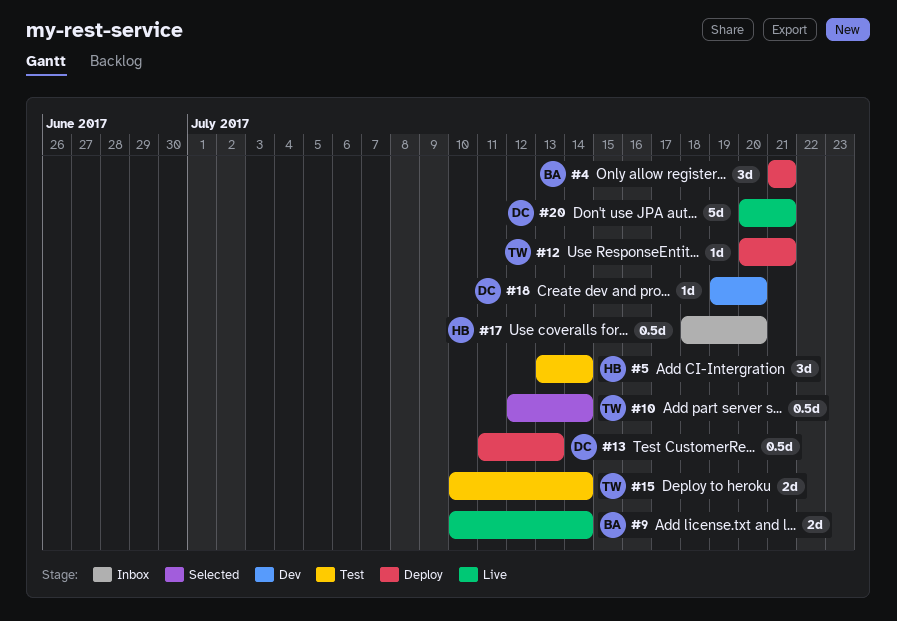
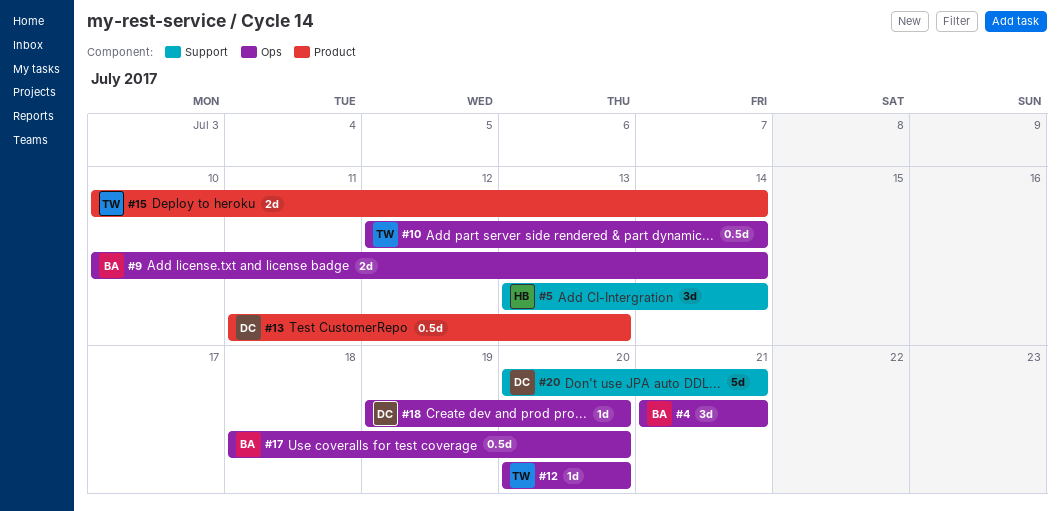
#12, due: Jul 21 -> Jul 20
#17, owner: HB -> BA

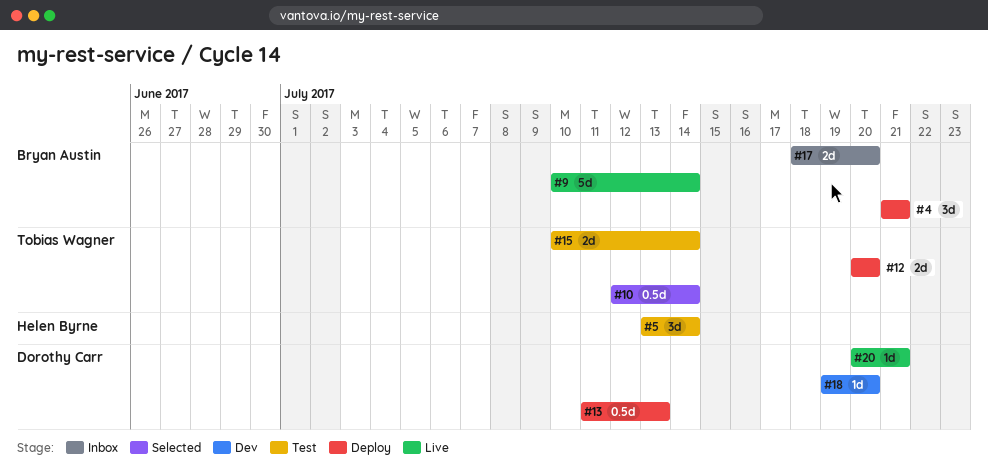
#9, estimate: 2d -> 5d
#12, estimate: 1d -> 2d
#17, estimate: 0.5d -> 2d
#20, estimate: 5d -> 1d

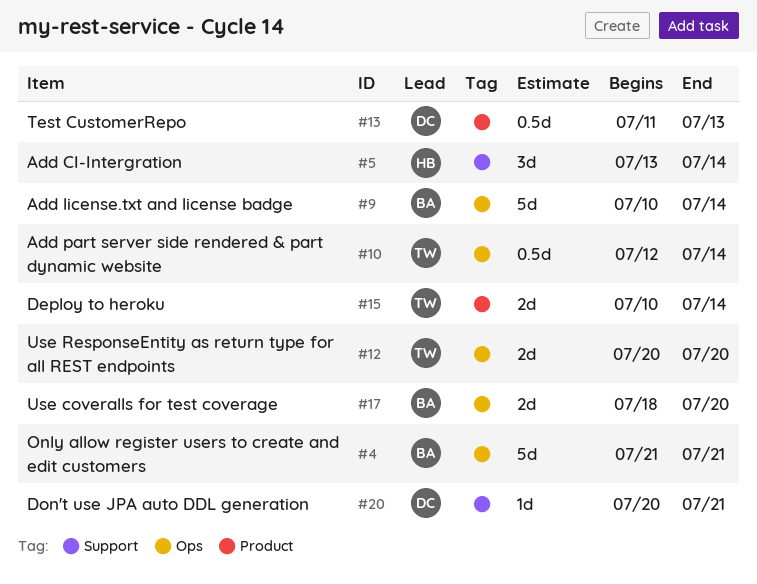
#4, estimate: 3d -> 5d
#18: present -> none

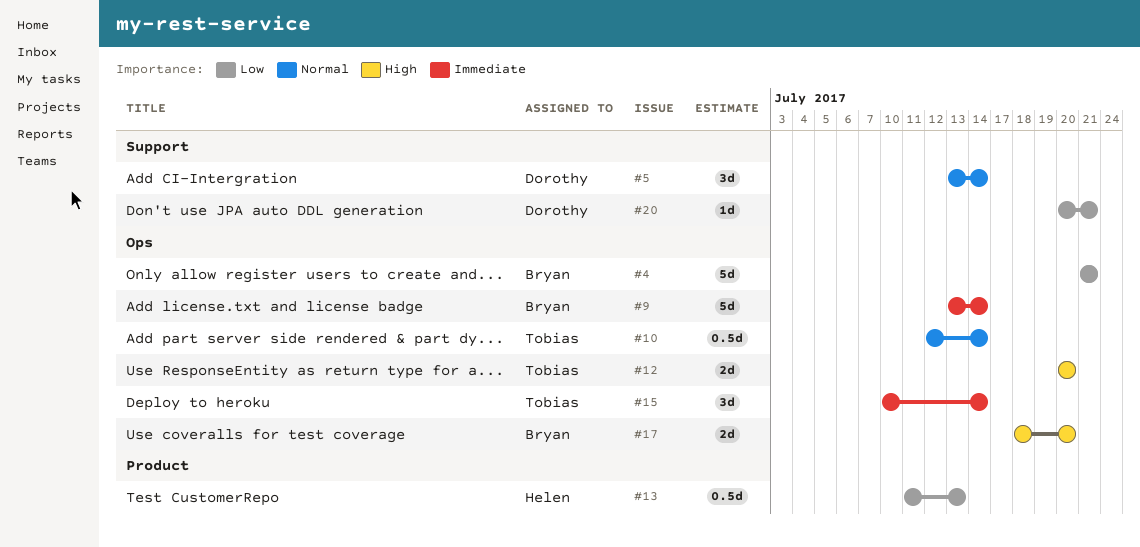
#5, owner: Helen -> Dorothy
#9, start: Jul 10 -> Jul 13
#13, owner: Dorothy -> Helen
#15, label: Product -> Ops
#15, estimate: 2d -> 3d

